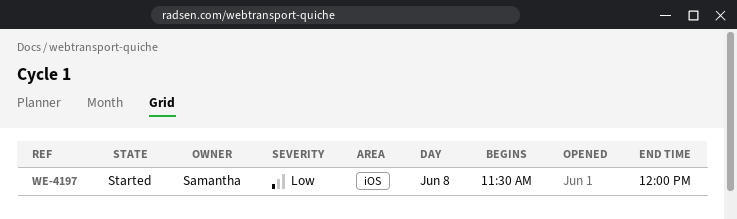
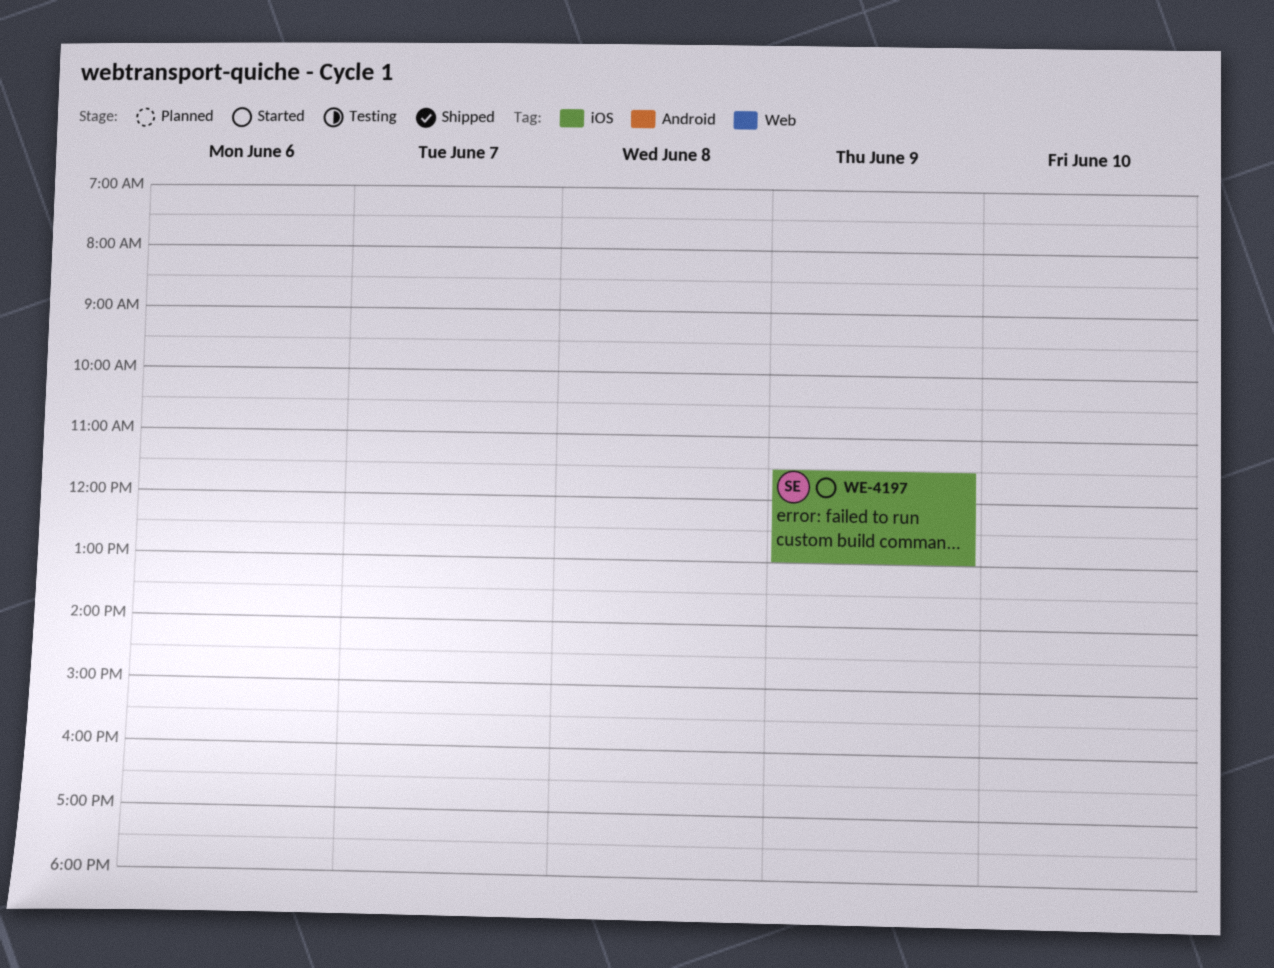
WE-4197, day: Jun 8 -> Jun 9
WE-4197, ends: 12:00 -> 13:00

